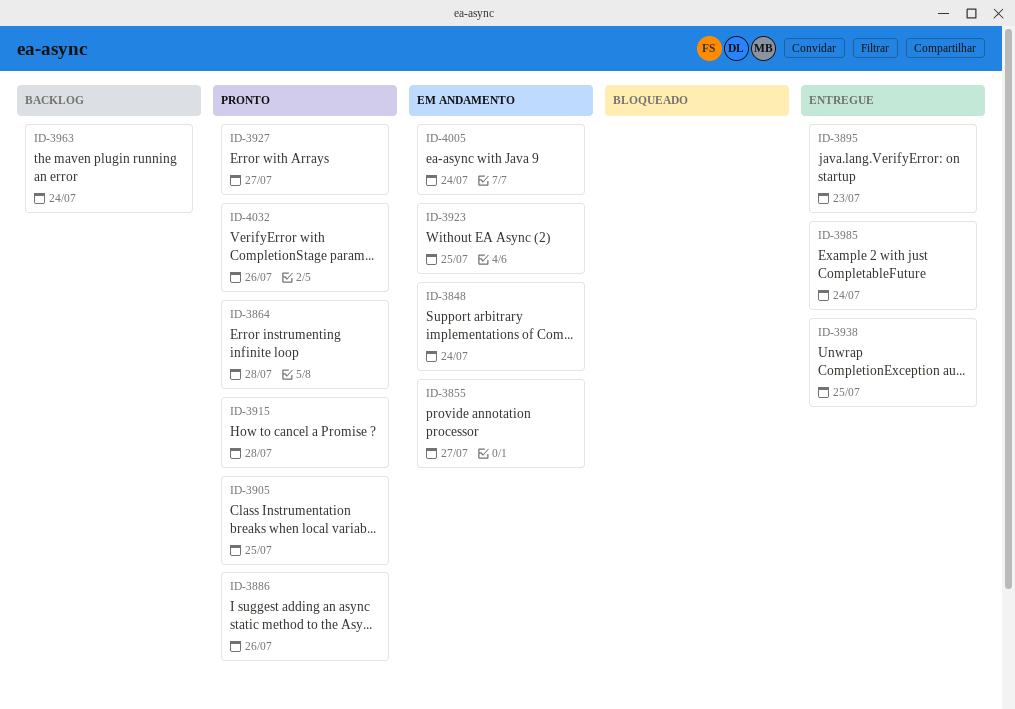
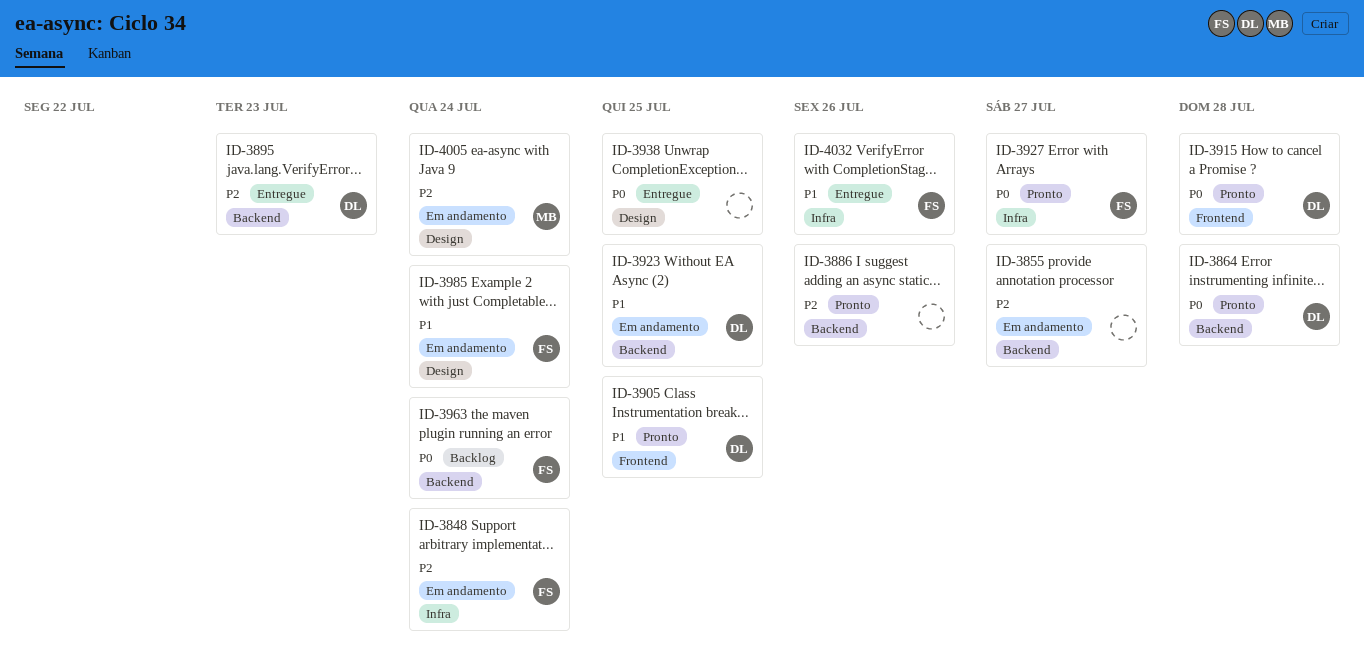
ID-3985, status: Entregue -> Em andamento
ID-4032, status: Pronto -> Entregue

